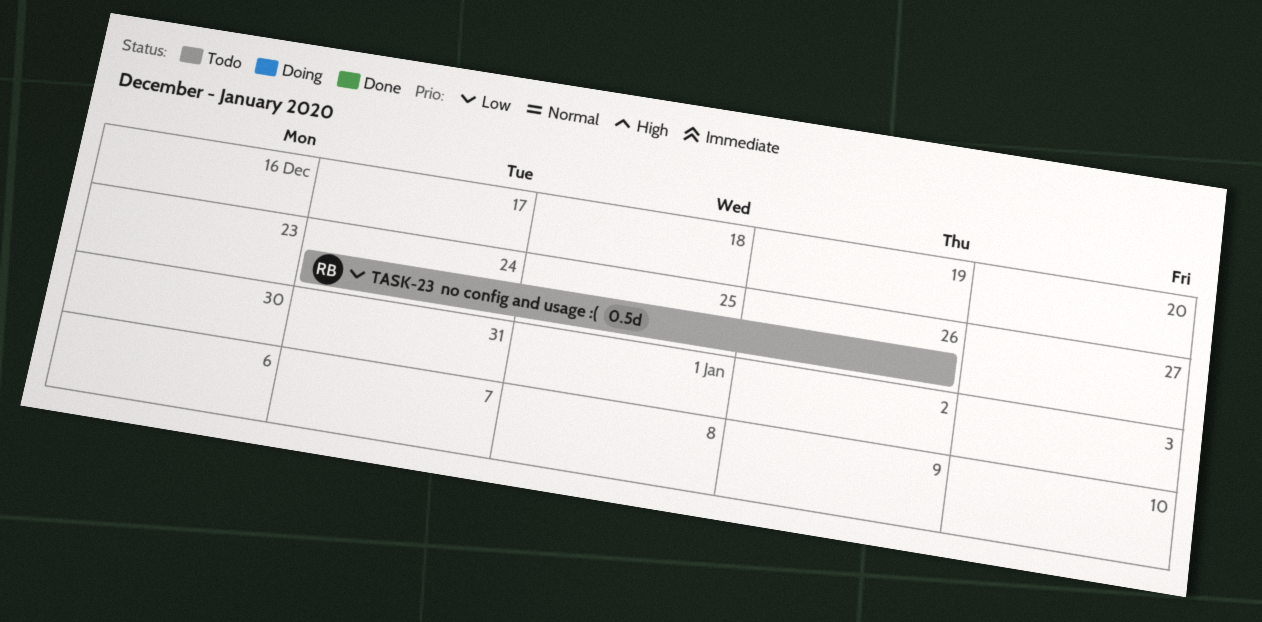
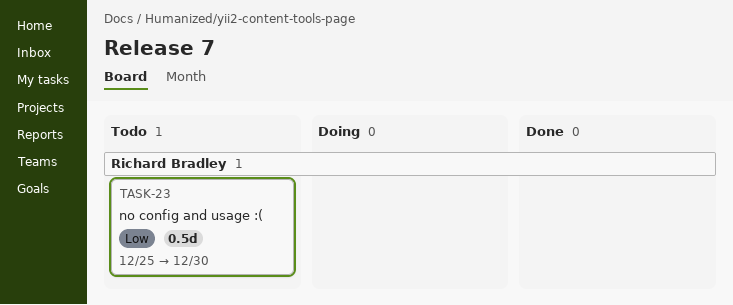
TASK-23, start: Dec 24 -> Dec 25
TASK-23, due: Dec 26 -> Dec 30

